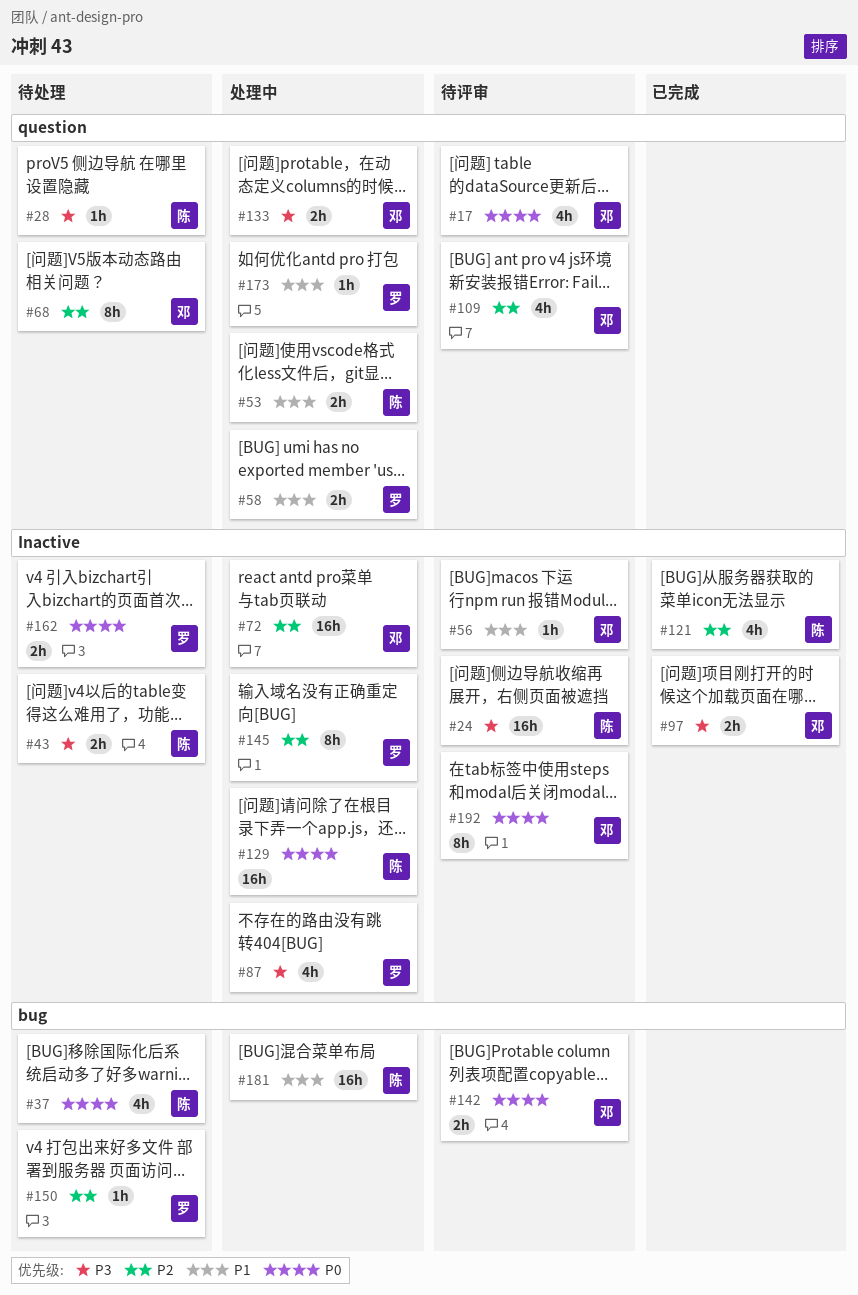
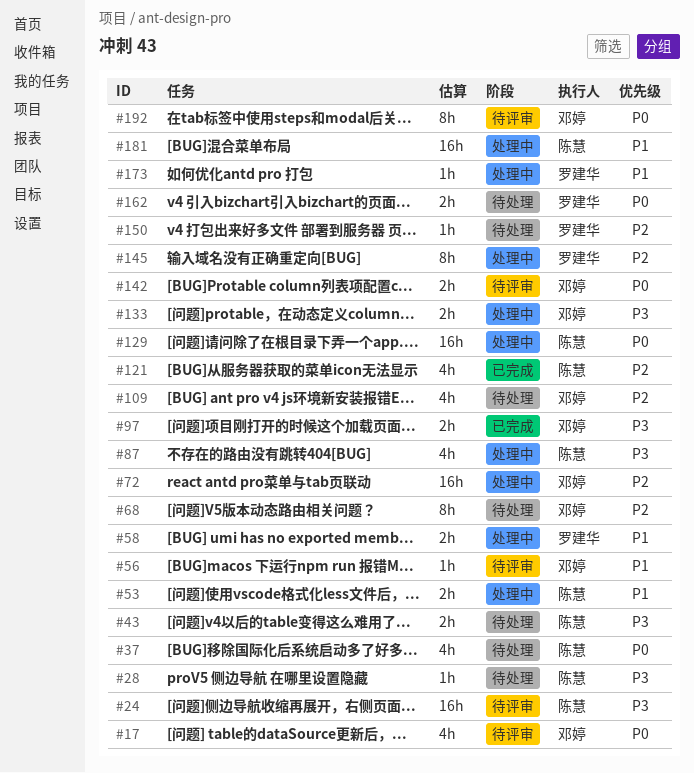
#87, owner: 罗建华 -> 陈慧
#109, status: 待评审 -> 待处理

